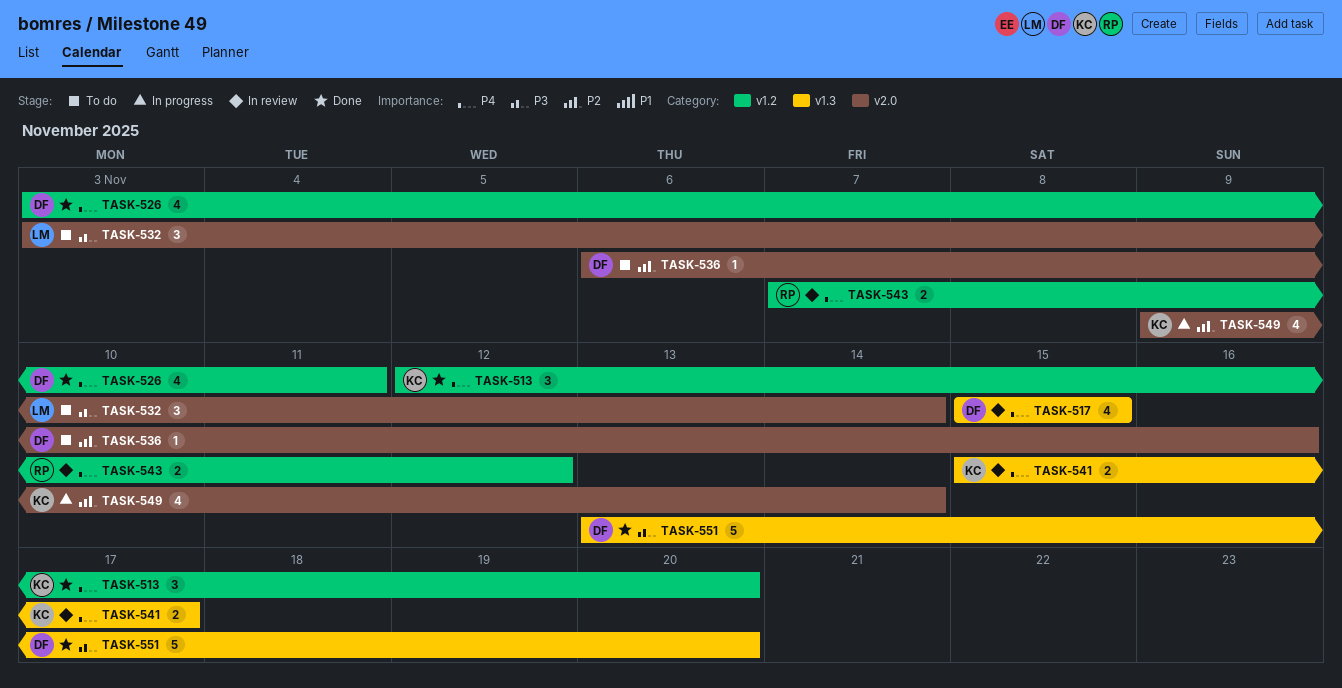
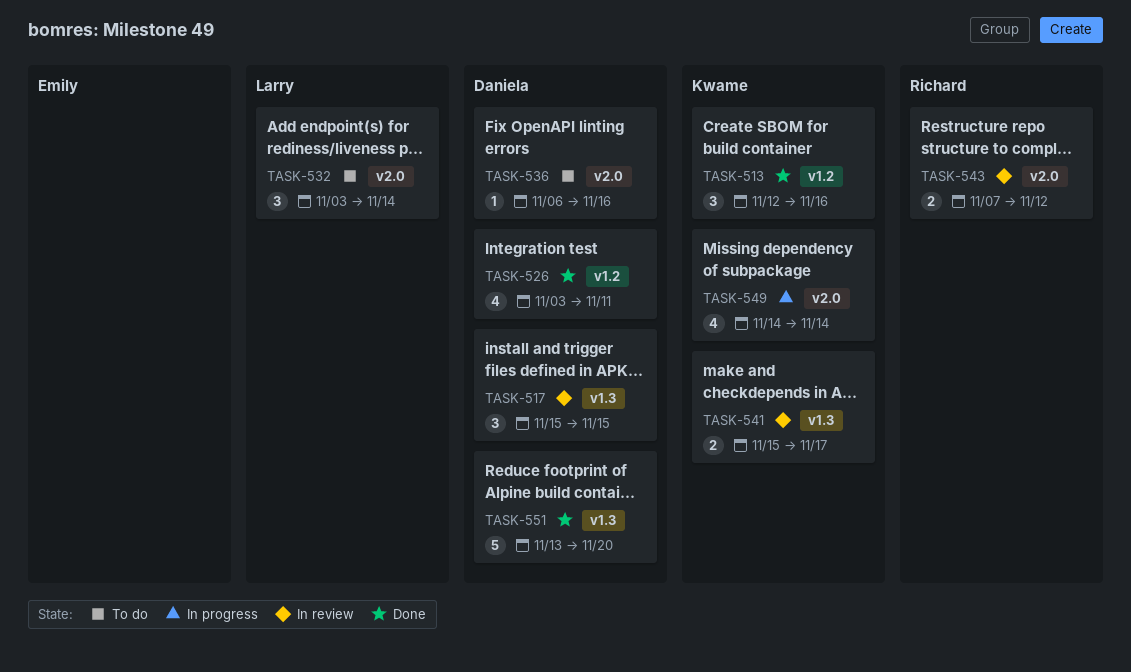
TASK-513, due: Nov 20 -> Nov 16
TASK-517, estimate: 4 -> 3
TASK-543, label: v1.2 -> v2.0
TASK-549, start: Nov 9 -> Nov 14

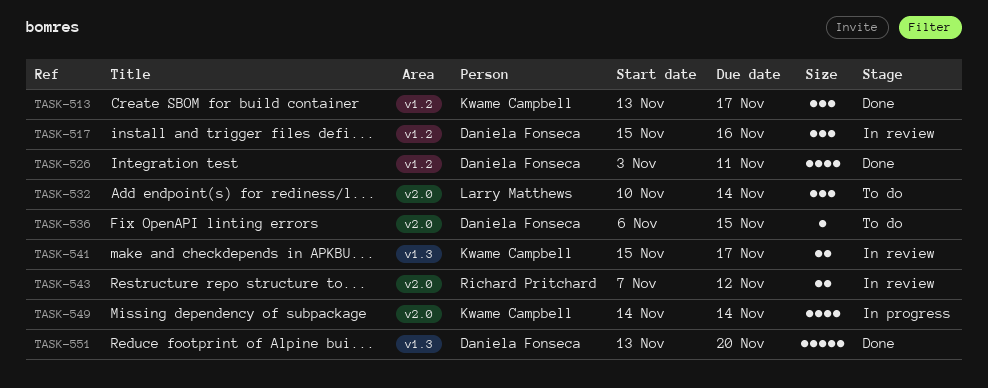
TASK-513, start: Nov 12 -> Nov 13
TASK-513, due: Nov 16 -> Nov 17
TASK-517, label: v1.3 -> v1.2
TASK-517, due: Nov 15 -> Nov 16
TASK-532, start: Nov 3 -> Nov 10
TASK-536, due: Nov 16 -> Nov 15

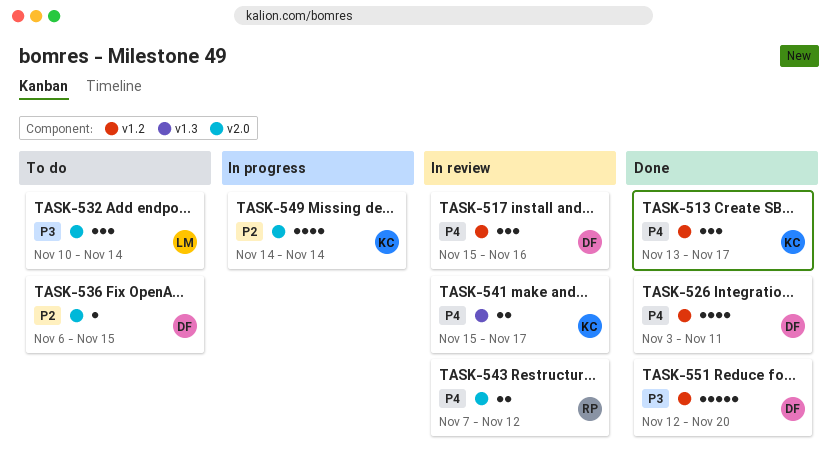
TASK-551, label: v1.3 -> v1.2
TASK-551, start: Nov 13 -> Nov 12

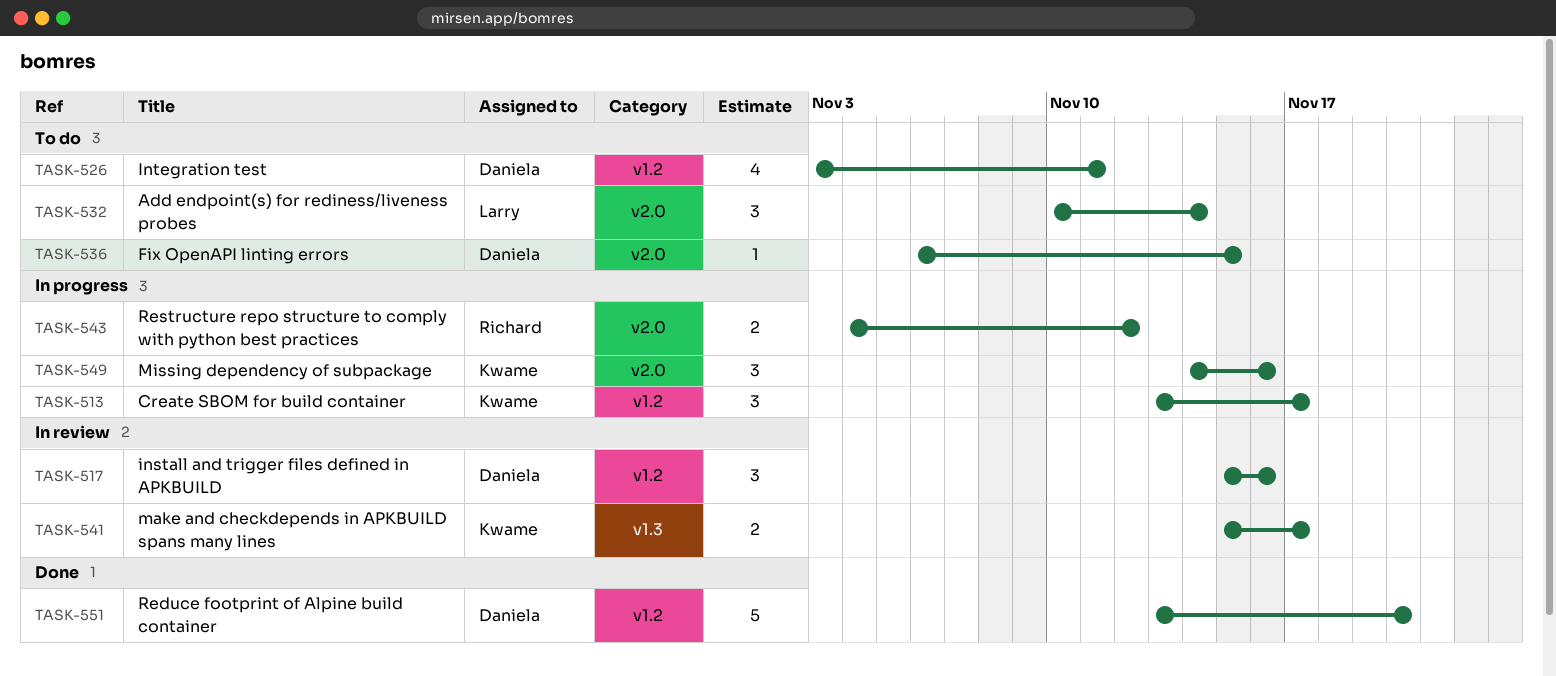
TASK-513, status: Done -> In progress
TASK-526, status: Done -> To do
TASK-543, status: In review -> In progress
TASK-543, start: Nov 7 -> Nov 4
TASK-549, estimate: 4 -> 3
TASK-549, due: Nov 14 -> Nov 16
TASK-551, start: Nov 12 -> Nov 13

